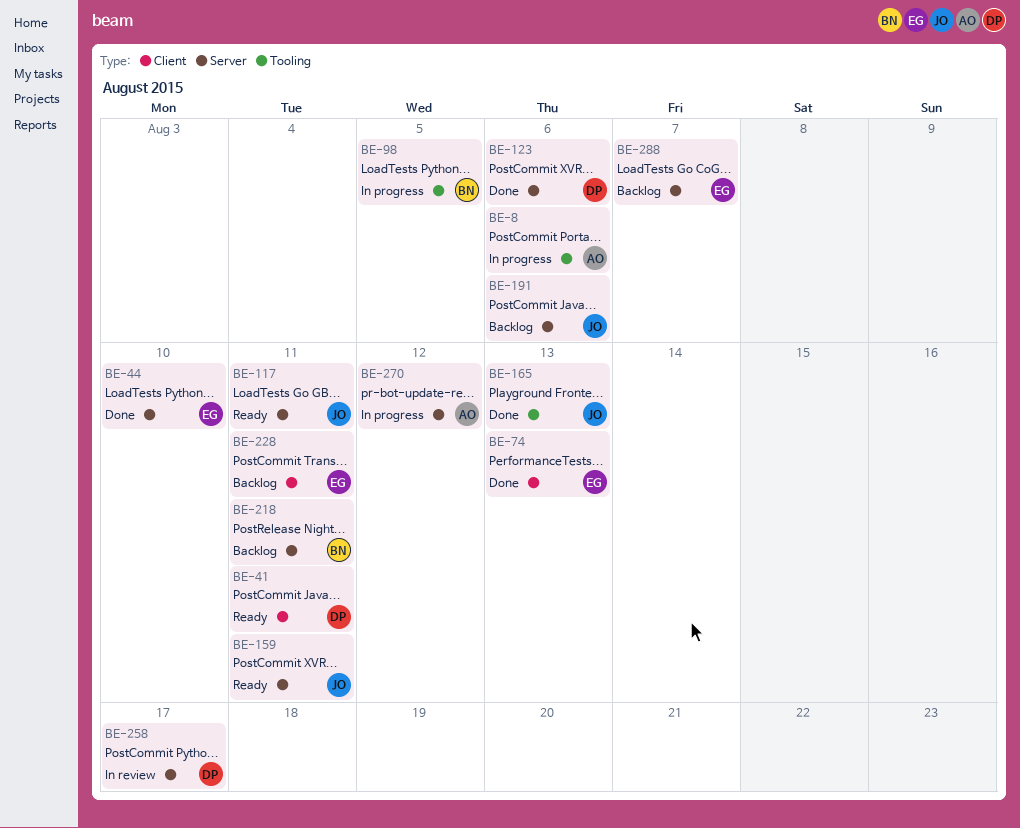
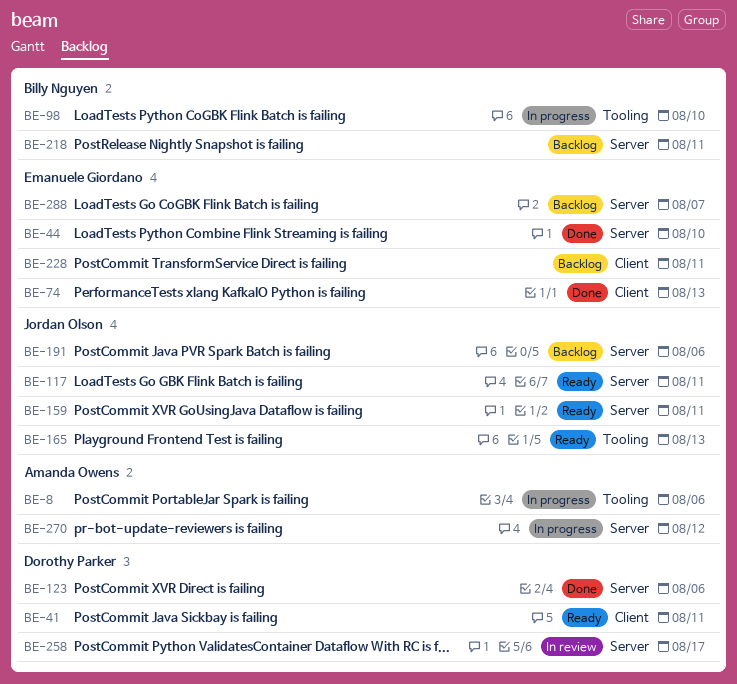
BE-98, due: Aug 5 -> Aug 10
BE-165, status: Done -> Ready

